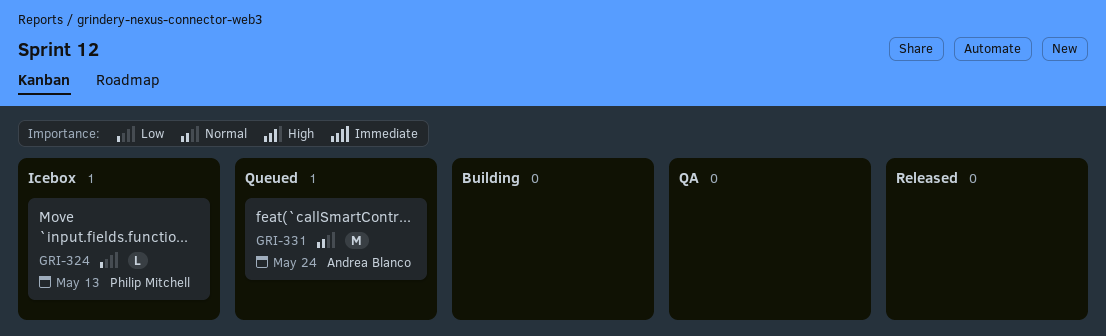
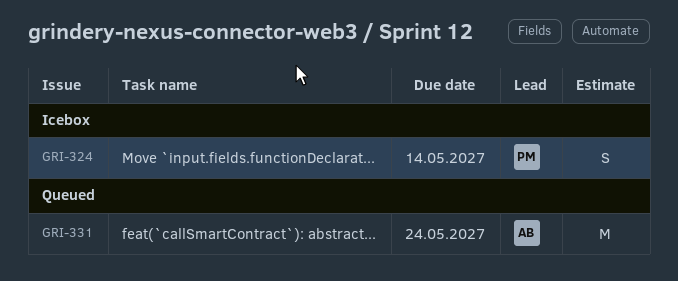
GRI-324, estimate: L -> S
GRI-324, due: May 13 -> May 14

